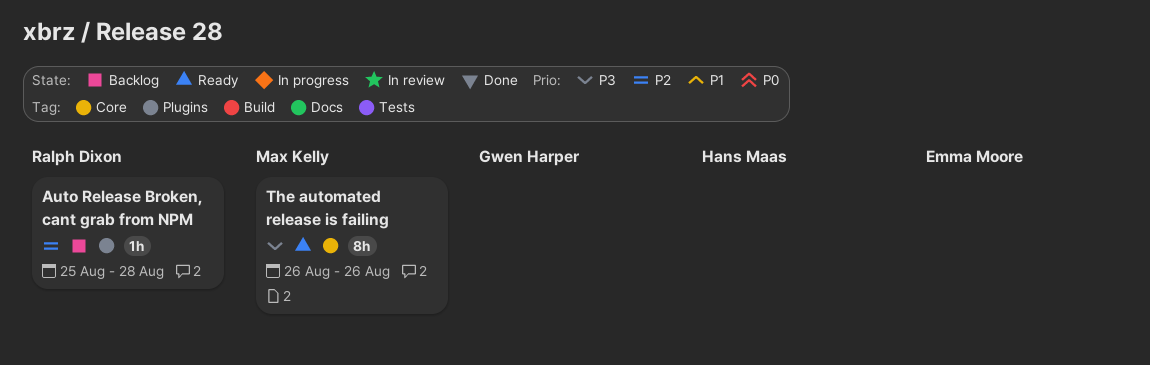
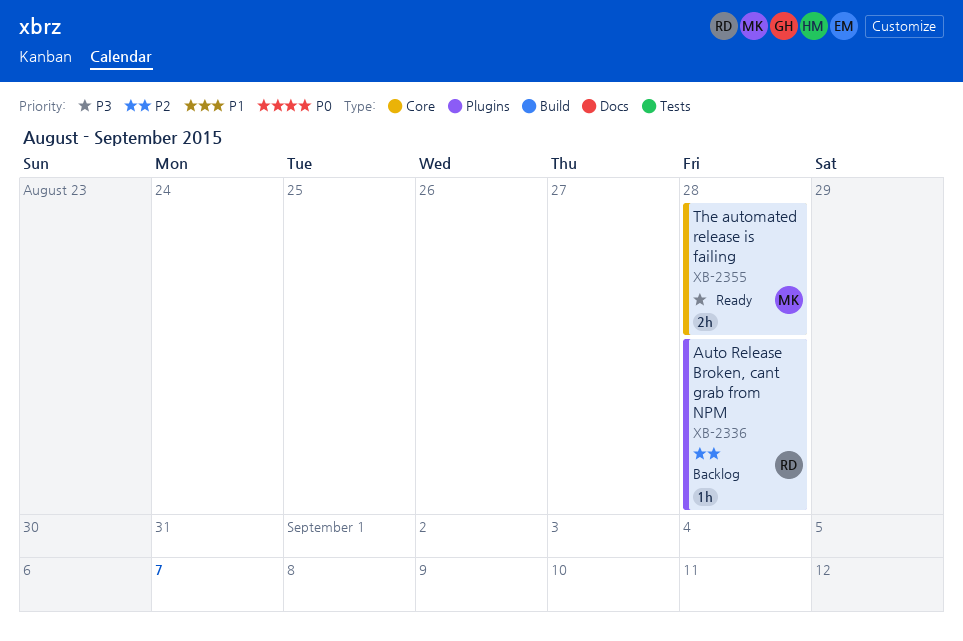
The automated release is failing, estimate: 8h -> 2h
The automated release is failing, due: Aug 26 -> Aug 28

